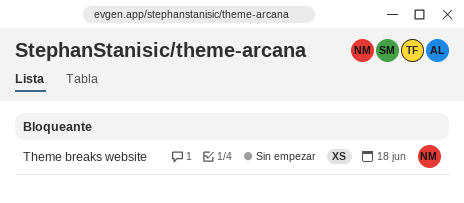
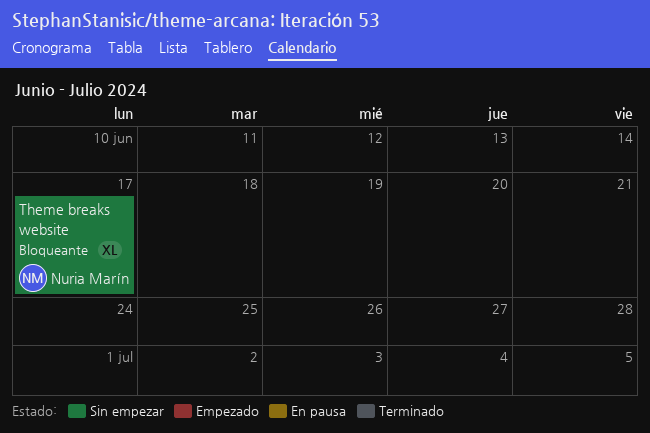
Theme breaks website, estimate: XS -> XL
Theme breaks website, due: Jun 18 -> Jun 17

